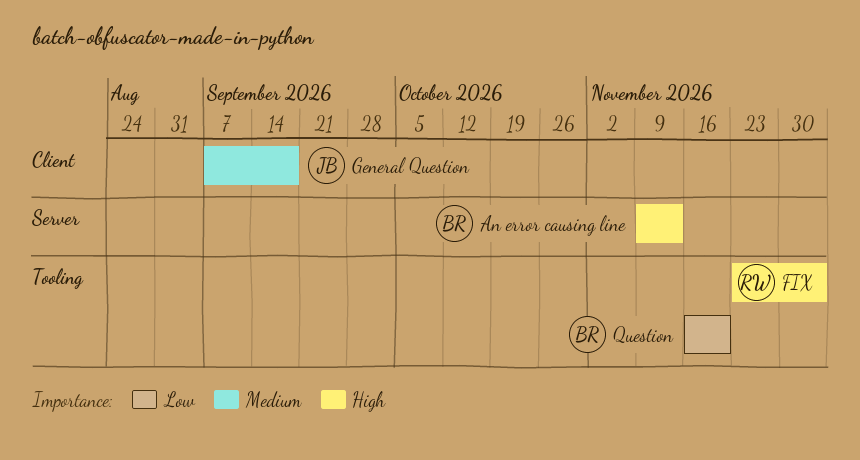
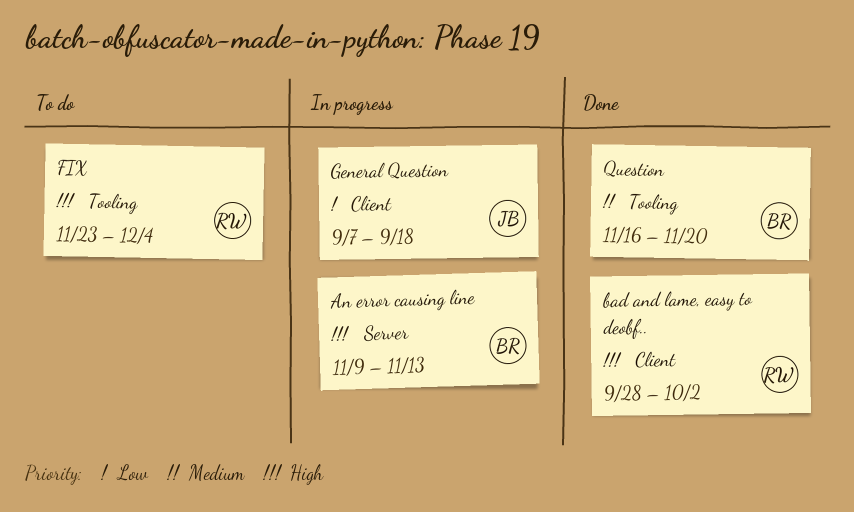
bad and lame, easy to deobf..: none -> present
General Question, priority: Medium -> Low
Question, priority: Low -> Medium

